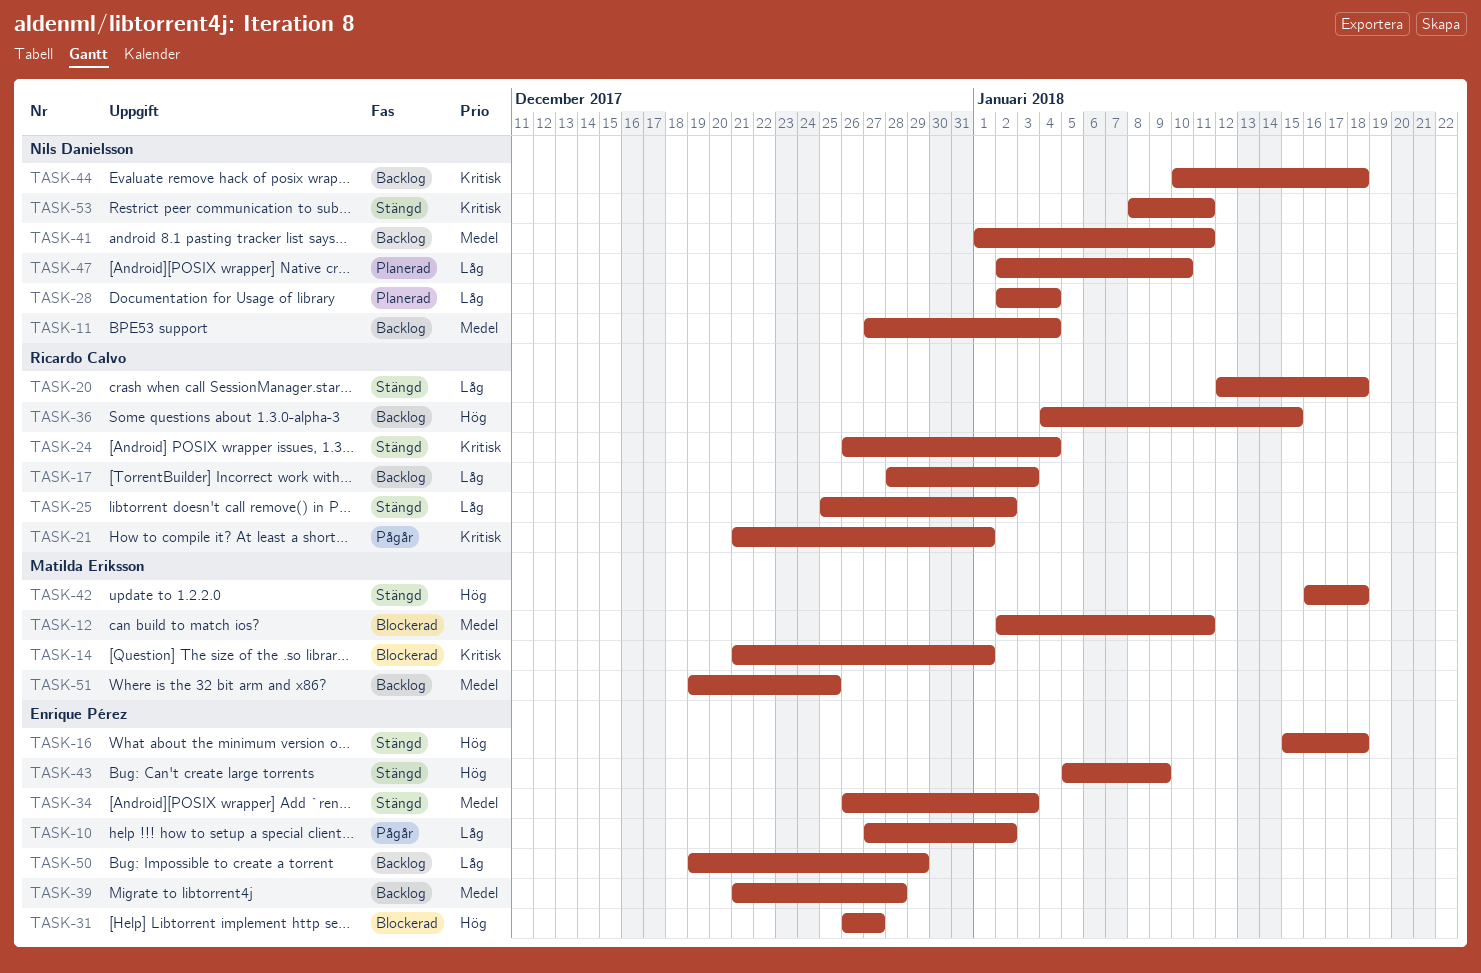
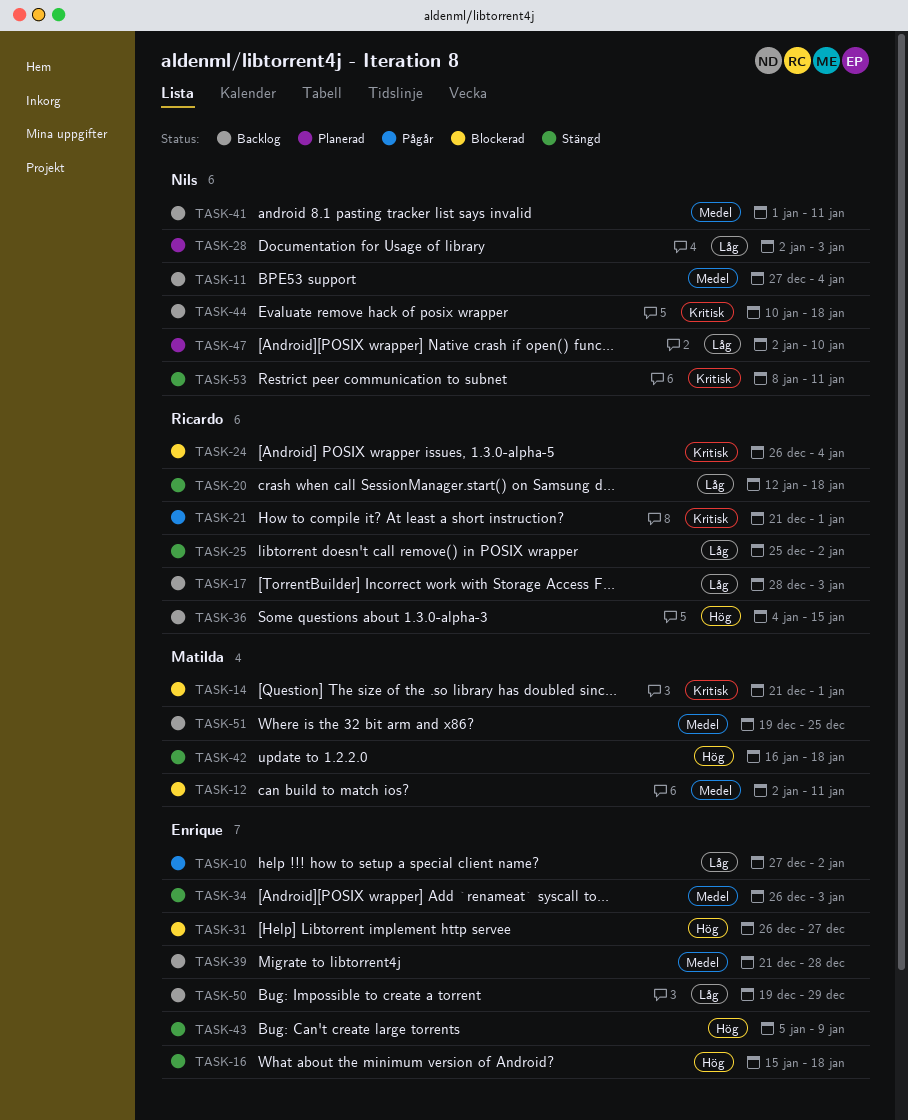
TASK-24, status: Stängd -> Blockerad
TASK-28, due: Jan 4 -> Jan 3

